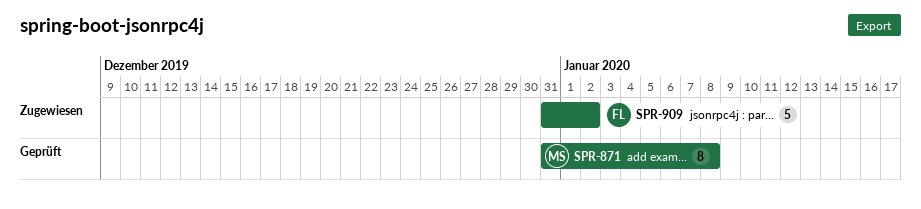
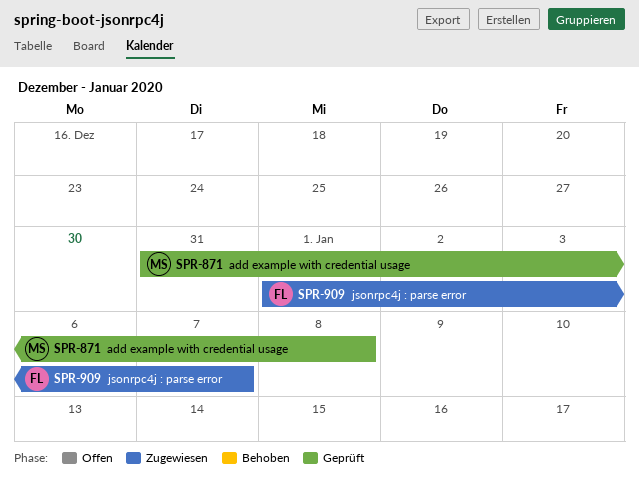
SPR-909, start: Dec 31 -> Jan 1
SPR-909, due: Jan 2 -> Jan 7

